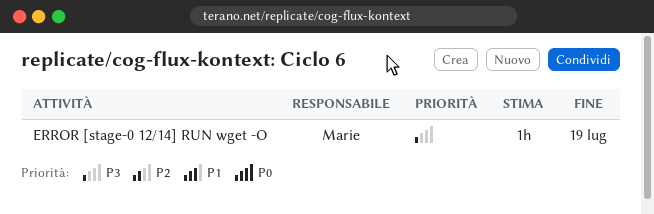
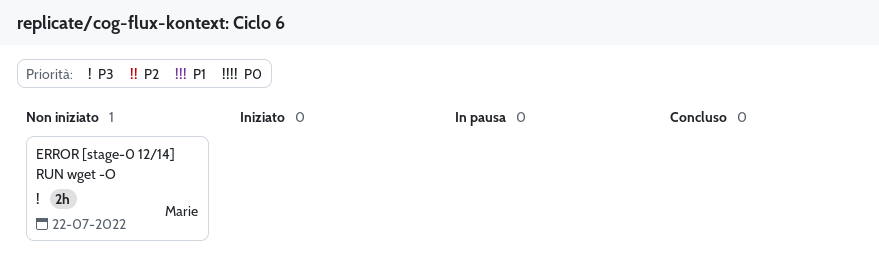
ERROR [stage-0 12/14] RUN wget -O, estimate: 1h -> 2h
ERROR [stage-0 12/14] RUN wget -O, due: Jul 19 -> Jul 22

